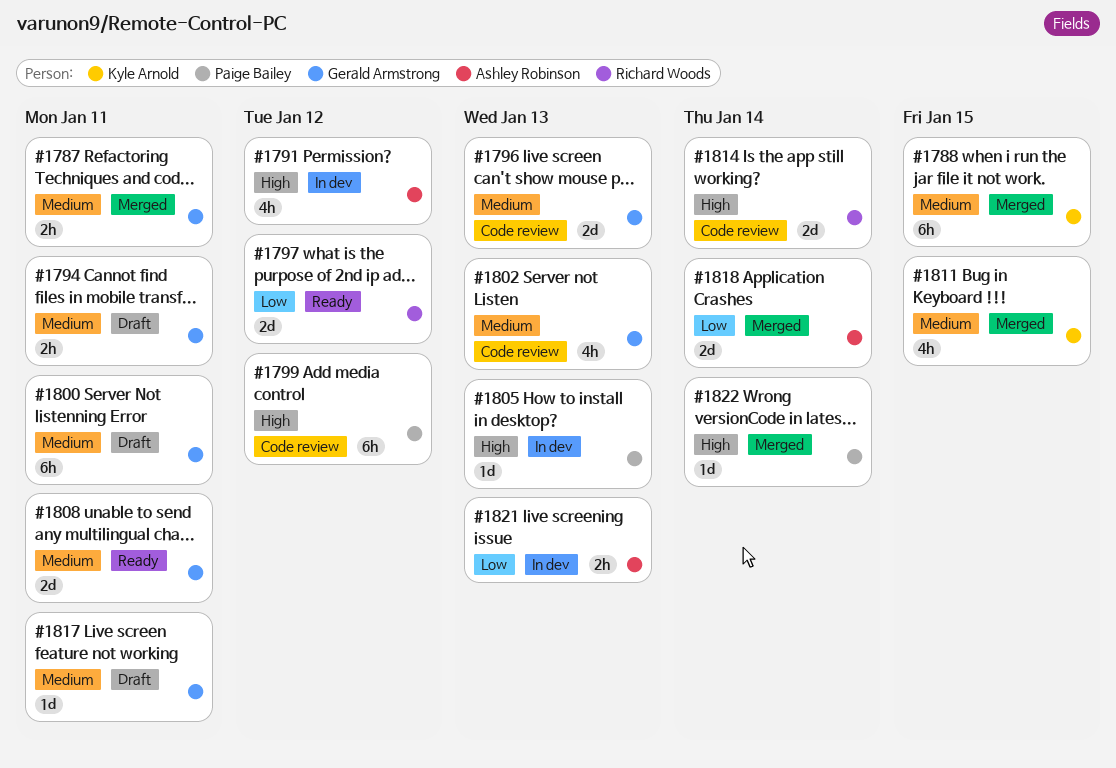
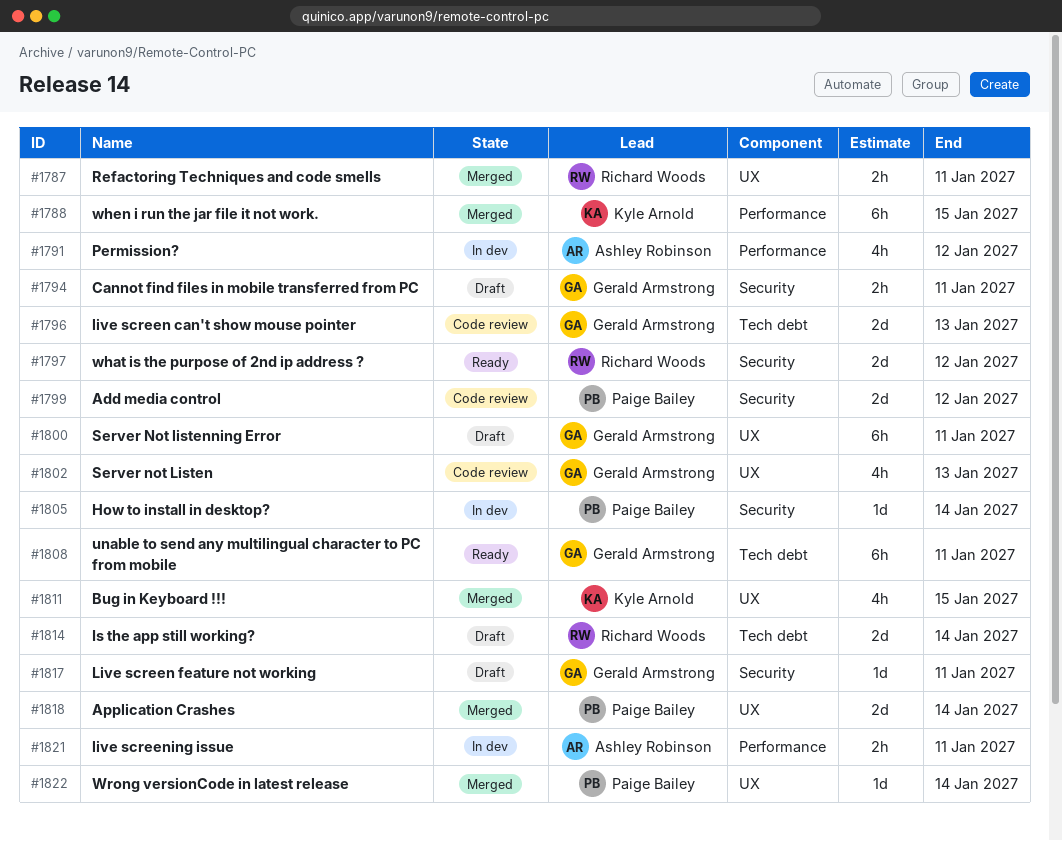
#1787, owner: Gerald Armstrong -> Richard Woods
#1799, estimate: 6h -> 2d
#1805, due: Jan 13 -> Jan 14
#1808, estimate: 2d -> 6h
#1814, status: Code review -> Draft
#1818, owner: Ashley Robinson -> Paige Bailey
#1821, due: Jan 13 -> Jan 11

